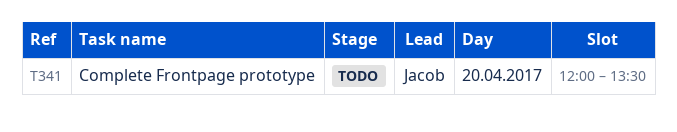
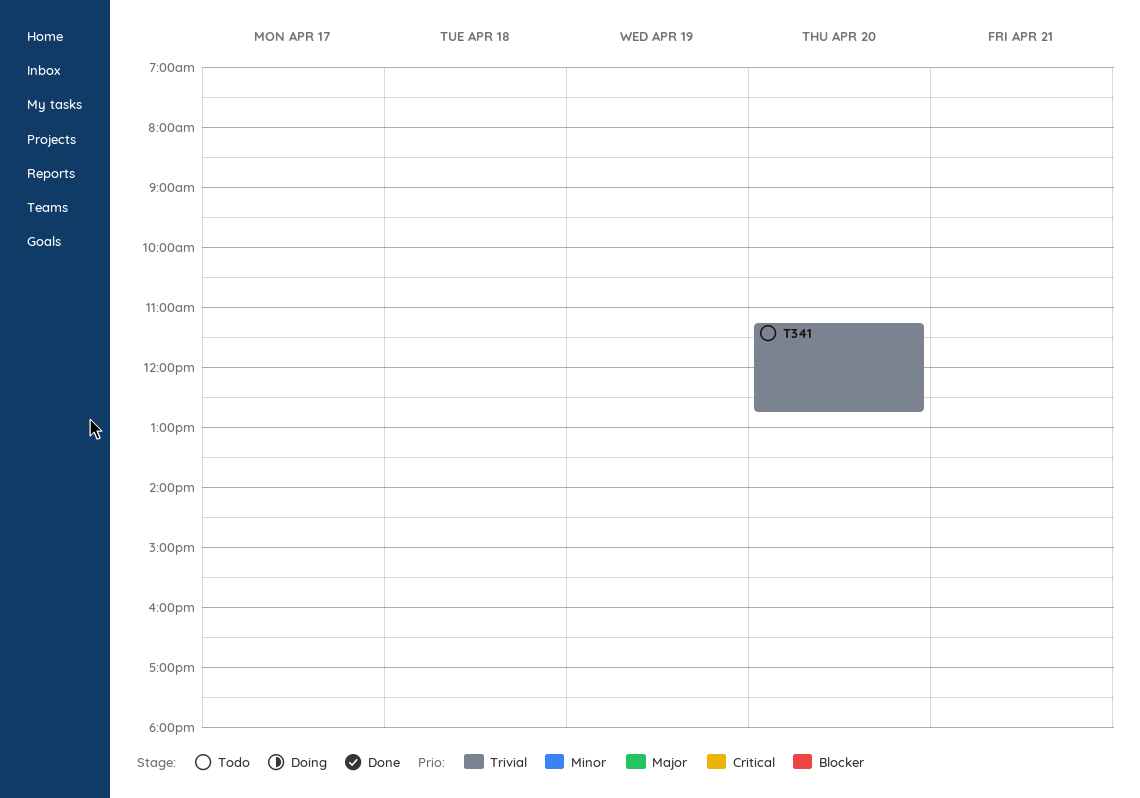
T341, begins: 12:00 -> 11:15
T341, ends: 13:30 -> 12:45

